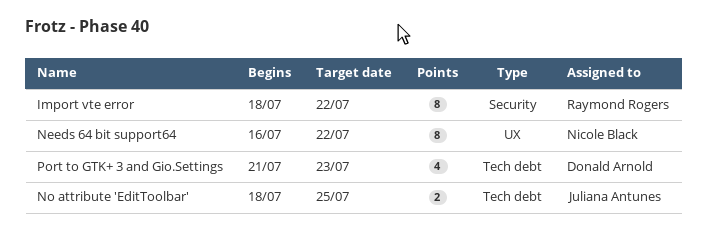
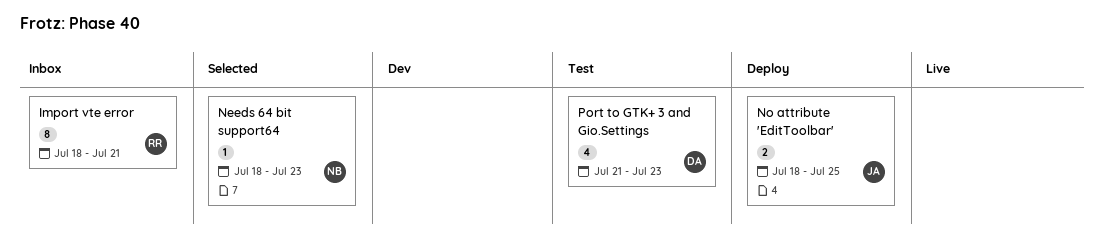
Import vte error, due: Jul 22 -> Jul 21
Needs 64 bit support64, estimate: 8 -> 1
Needs 64 bit support64, start: Jul 16 -> Jul 18
Needs 64 bit support64, due: Jul 22 -> Jul 23

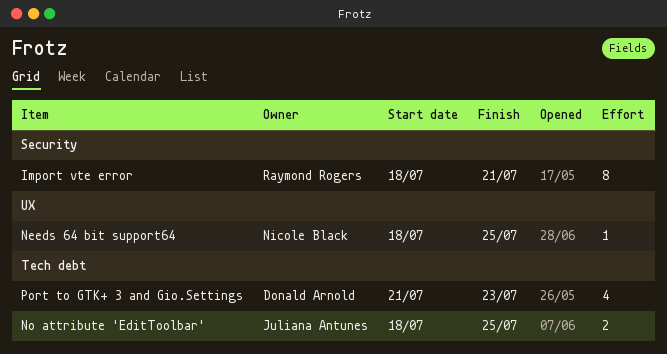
Needs 64 bit support64, due: Jul 23 -> Jul 25

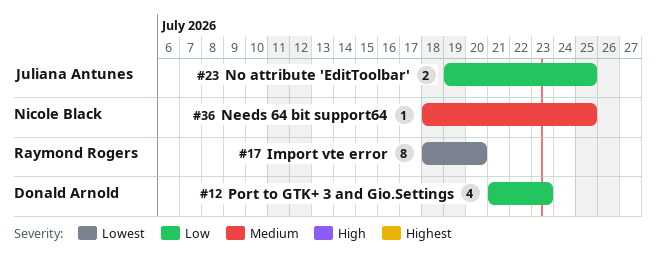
Import vte error, due: Jul 21 -> Jul 20
No attribute 'EditToolbar', start: Jul 18 -> Jul 19

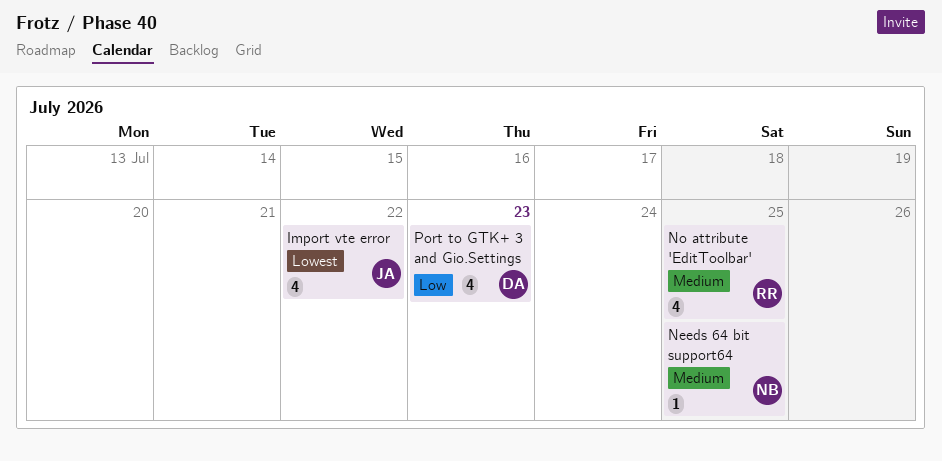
Import vte error, owner: Raymond Rogers -> Juliana Antunes
Import vte error, estimate: 8 -> 4
Import vte error, due: Jul 20 -> Jul 22
No attribute 'EditToolbar', owner: Juliana Antunes -> Raymond Rogers
No attribute 'EditToolbar', priority: Low -> Medium
No attribute 'EditToolbar', estimate: 2 -> 4

